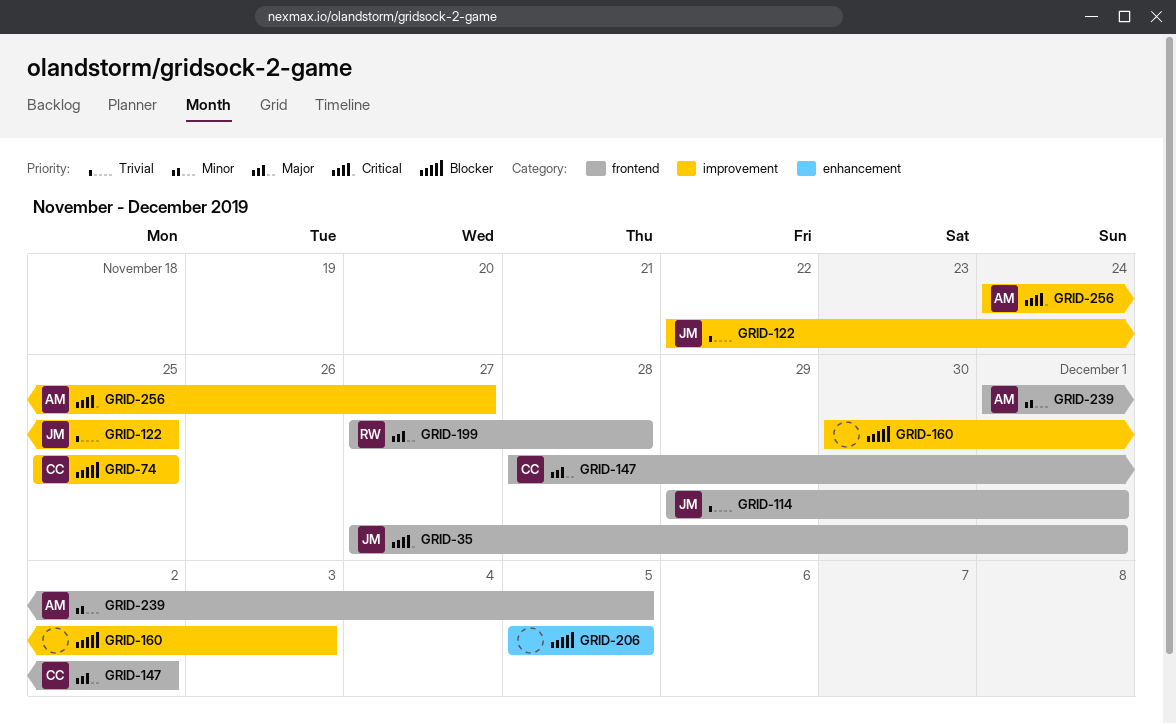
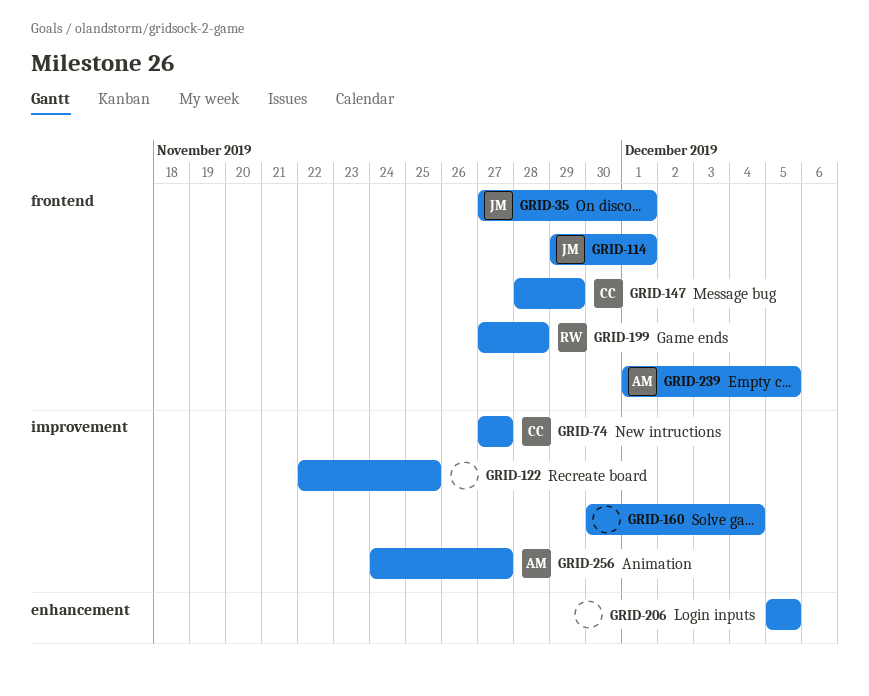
GRID-74, start: Nov 25 -> Nov 27
GRID-74, due: Nov 25 -> Nov 27
GRID-122, owner: JM -> none
GRID-147, due: Dec 2 -> Nov 29
GRID-160, due: Dec 3 -> Dec 4

